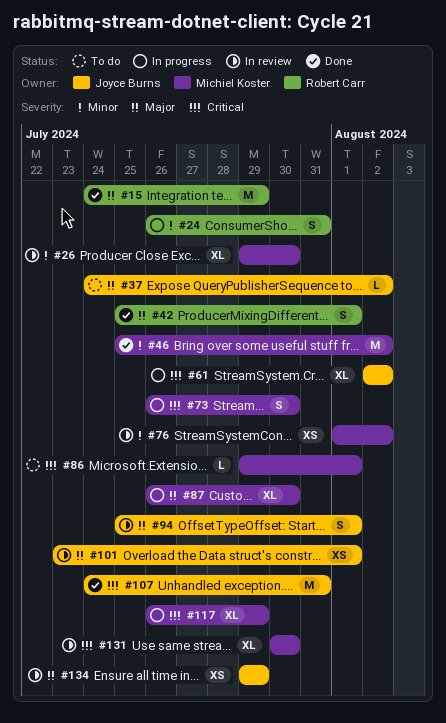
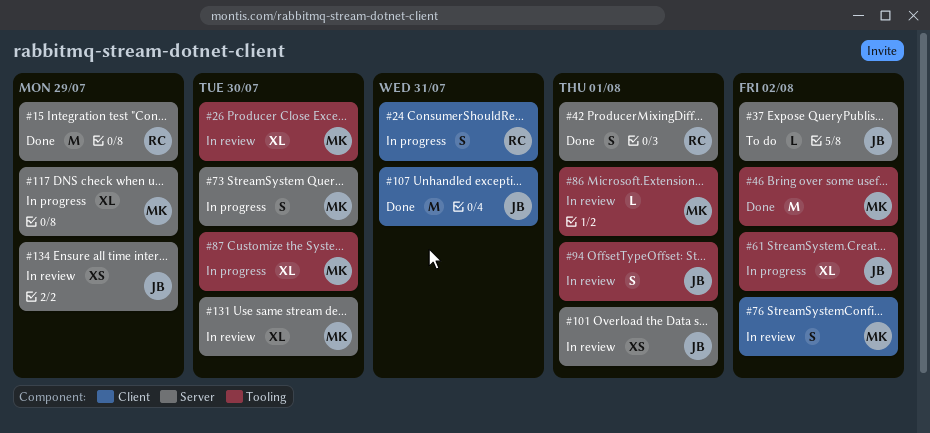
#76, estimate: XS -> S
#86, status: To do -> In review

